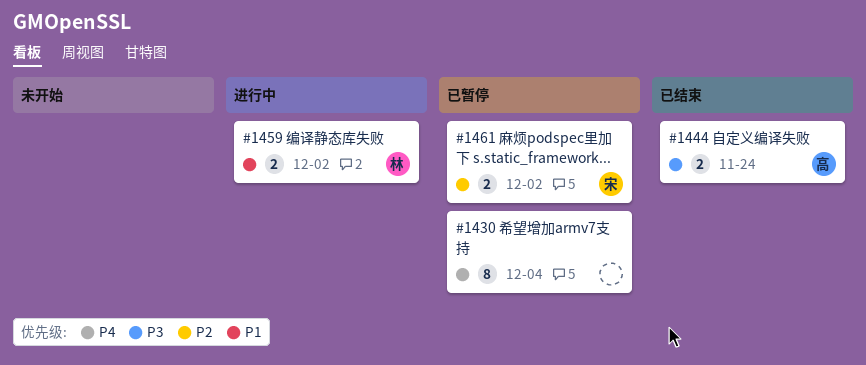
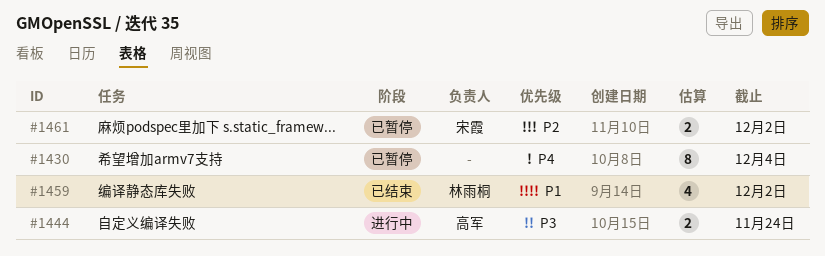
#1444, status: 已结束 -> 进行中
#1459, status: 进行中 -> 已结束
#1459, estimate: 2 -> 4

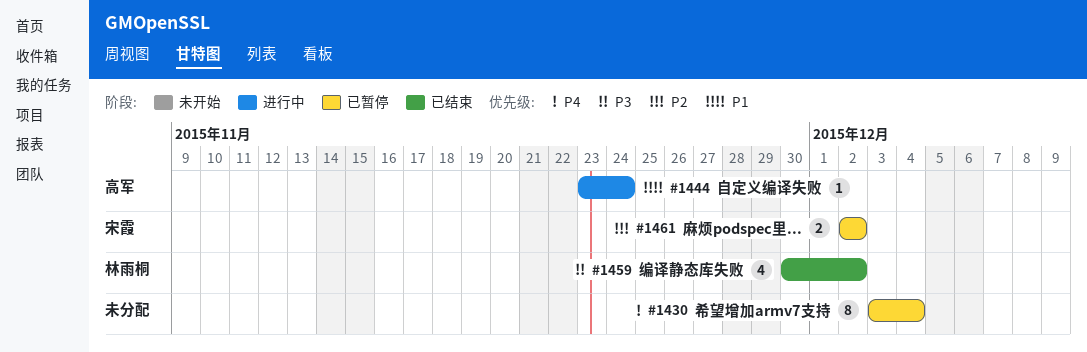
#1444, priority: P3 -> P1
#1444, estimate: 2 -> 1
#1459, priority: P1 -> P3

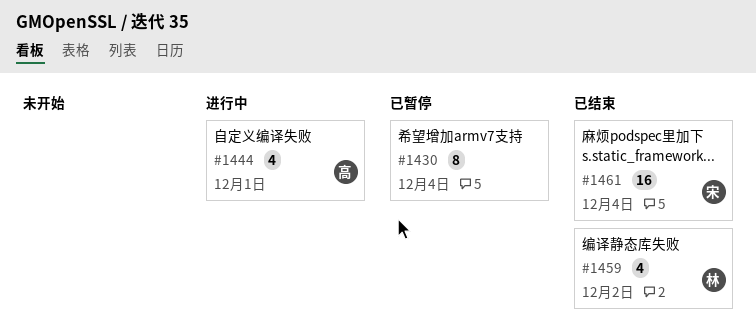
#1444, estimate: 1 -> 4
#1444, due: Nov 24 -> Dec 1
#1461, status: 已暂停 -> 已结束
#1461, estimate: 2 -> 16
#1461, due: Dec 2 -> Dec 4

